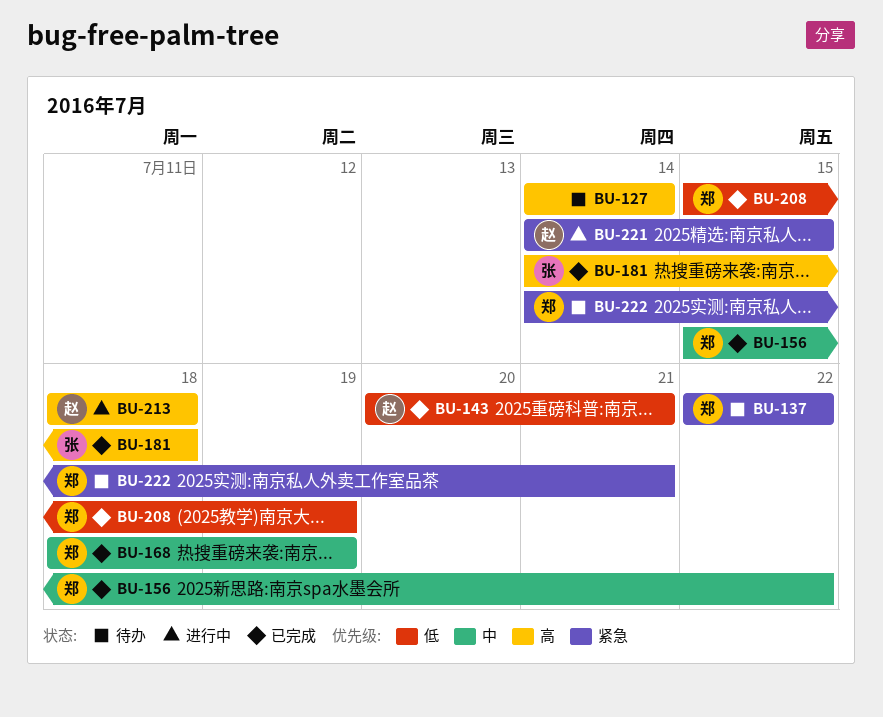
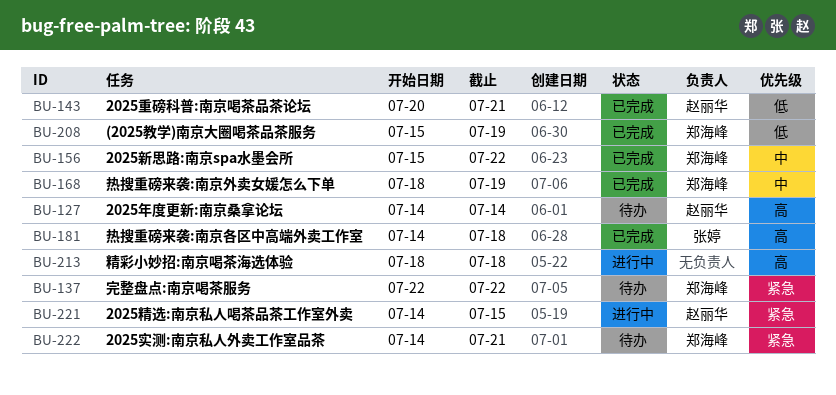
BU-127, owner: none -> 赵丽华
BU-213, owner: 赵丽华 -> none

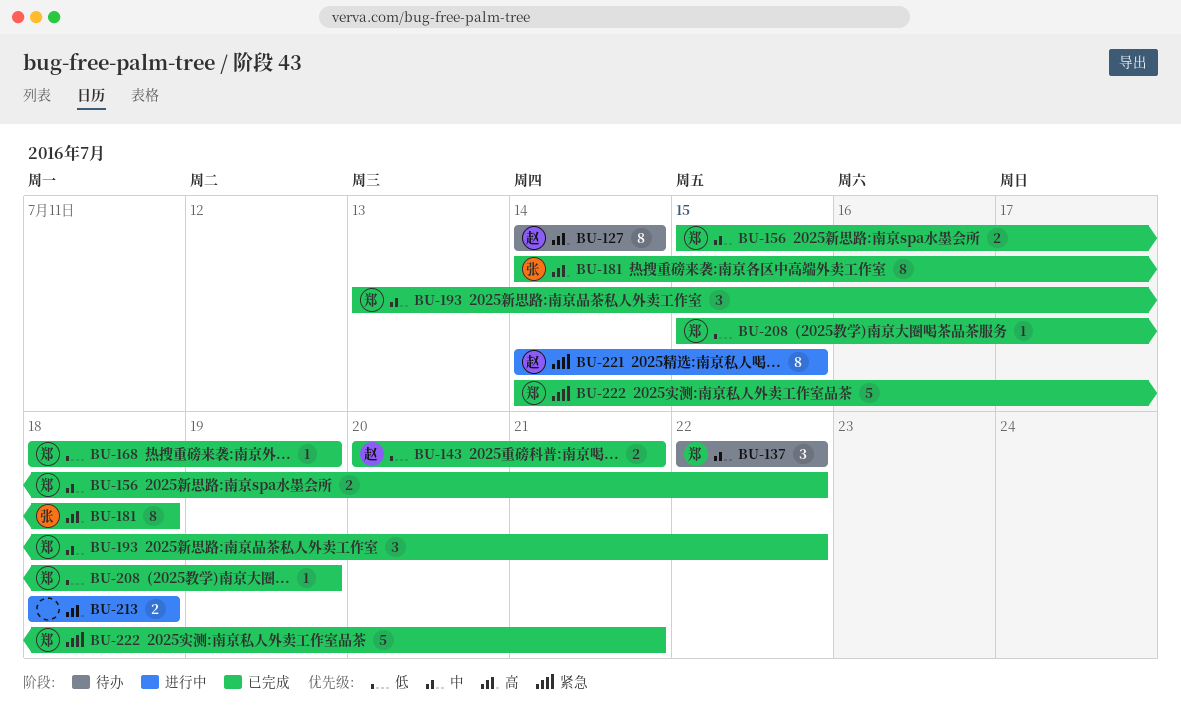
BU-137, priority: 紧急 -> 中
BU-168, priority: 中 -> 低
BU-193: none -> present
BU-222, status: 待办 -> 已完成

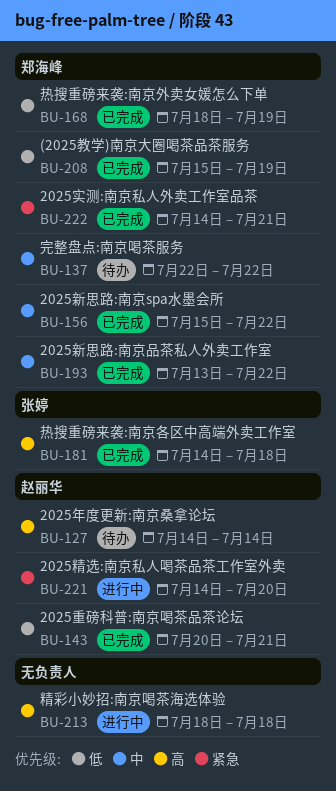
BU-221, due: Jul 15 -> Jul 20

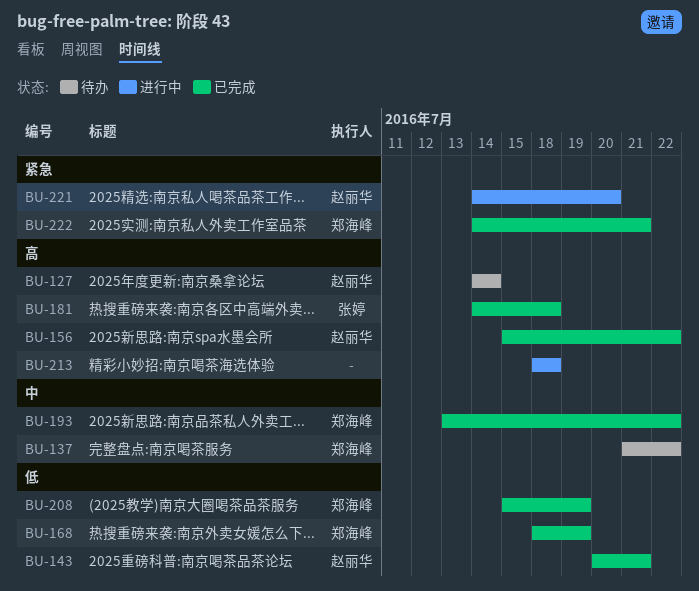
BU-137, start: Jul 22 -> Jul 21
BU-156, owner: 郑海峰 -> 赵丽华
BU-156, priority: 中 -> 高

